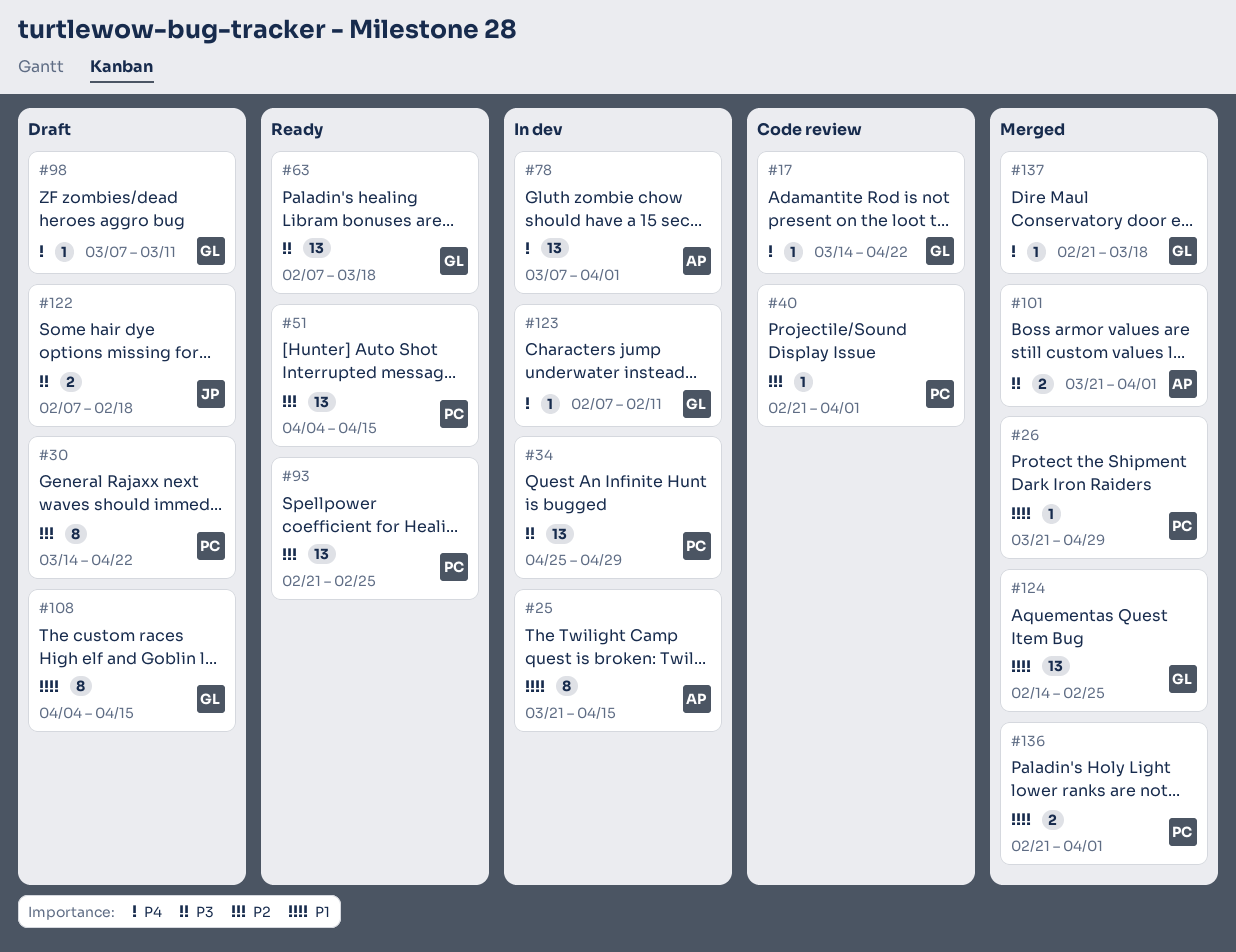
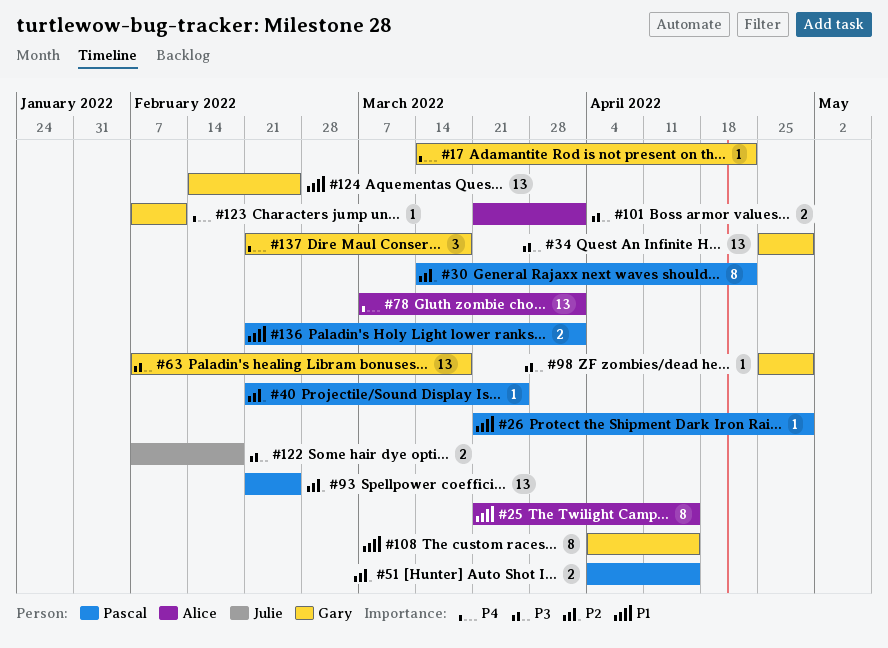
#34, owner: Pascal -> Gary
#40, due: Apr 1 -> Mar 25
#51, estimate: 13 -> 2
#98, priority: P4 -> P3
#98, start: Mar 7 -> Apr 25
#98, due: Mar 11 -> Apr 29
#137, estimate: 1 -> 3

